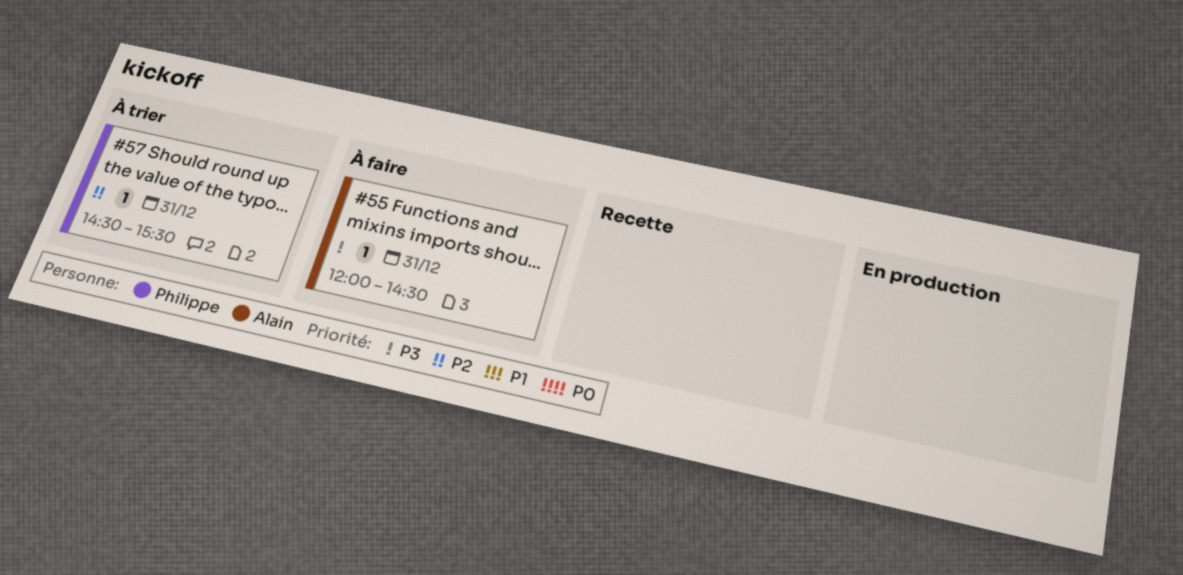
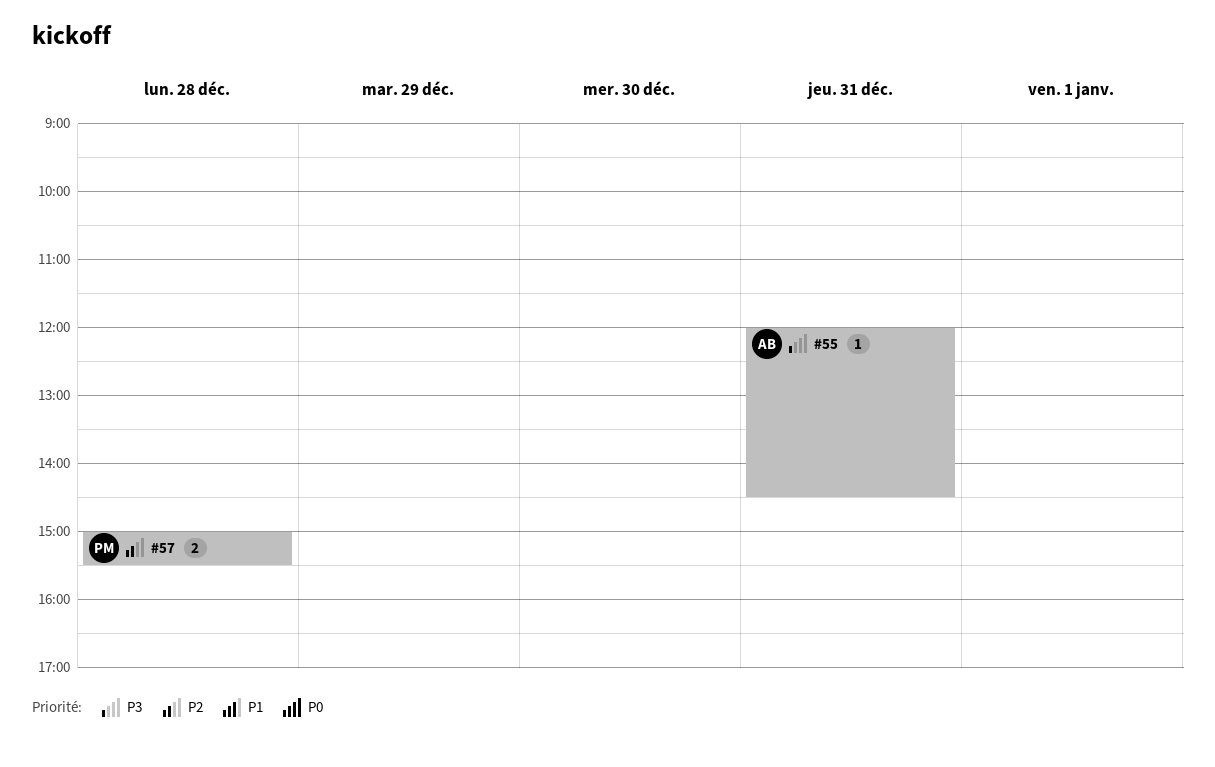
#57, estimate: 1 -> 2
#57, day: Dec 31 -> Dec 28
#57, begins: 14:30 -> 15:00

